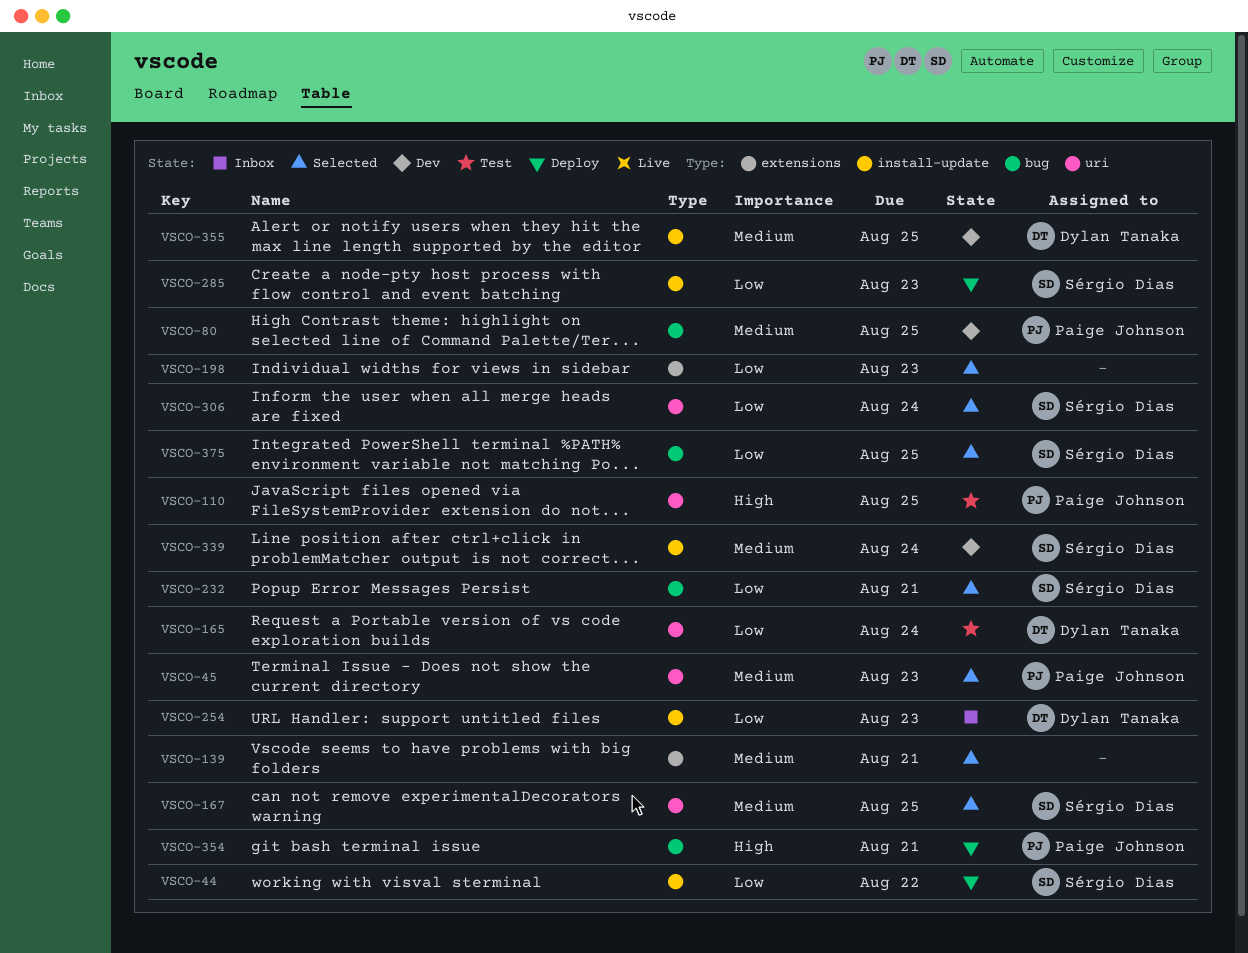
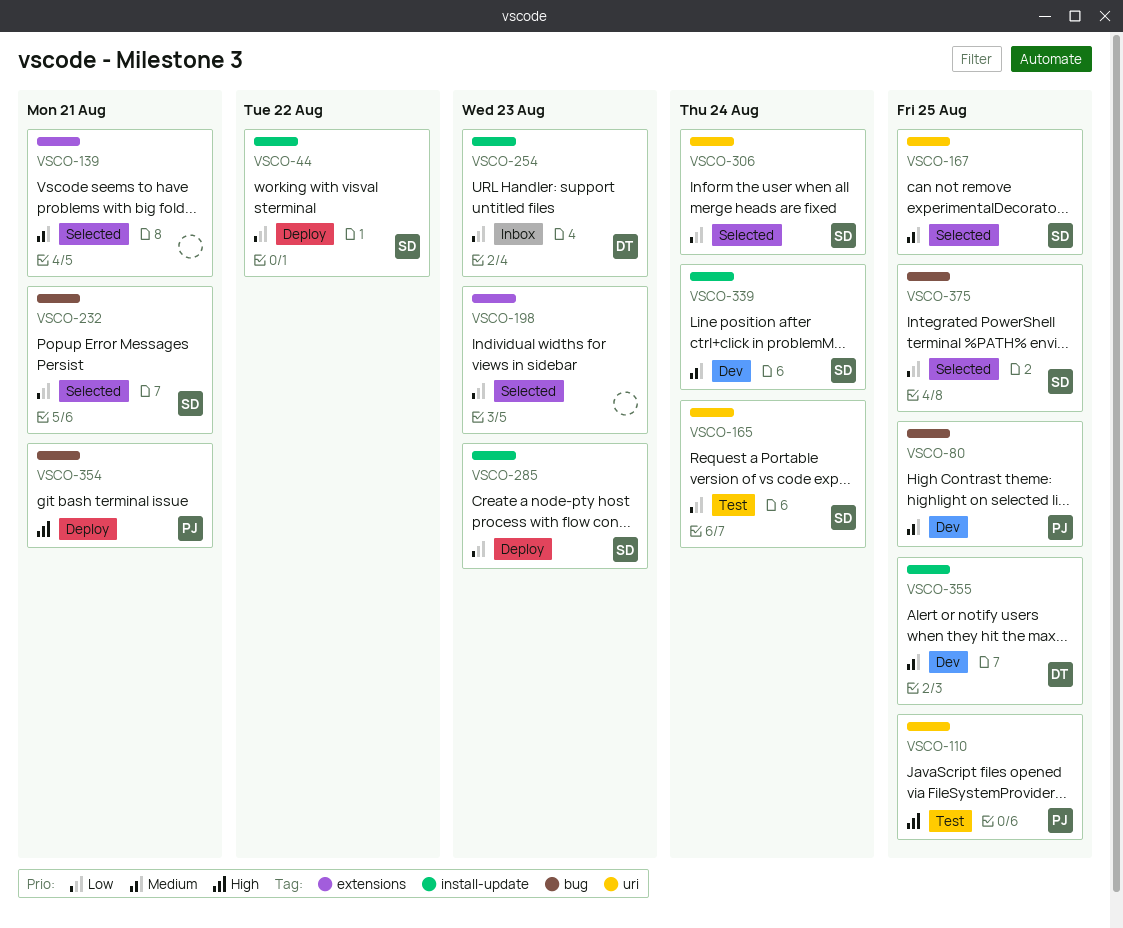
VSCO-45: present -> none
VSCO-165, owner: Dylan Tanaka -> Sérgio Dias

